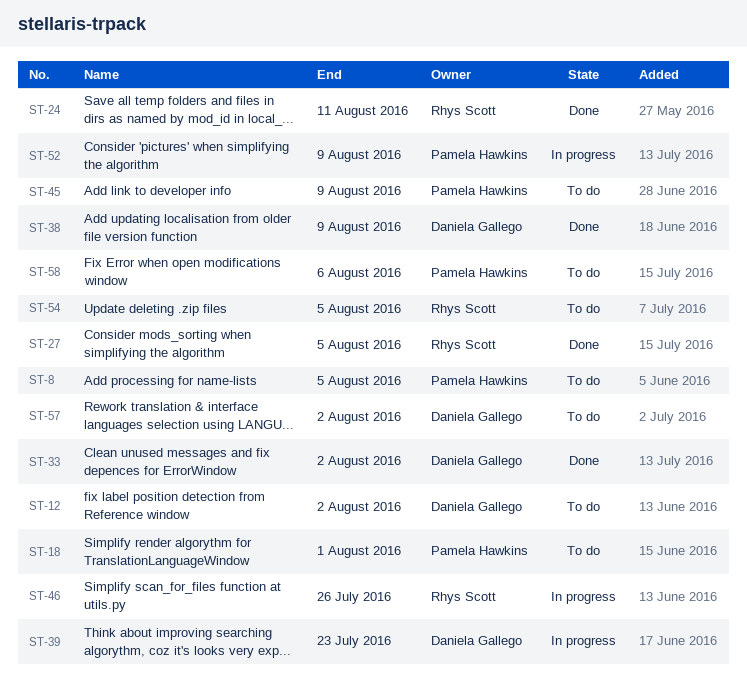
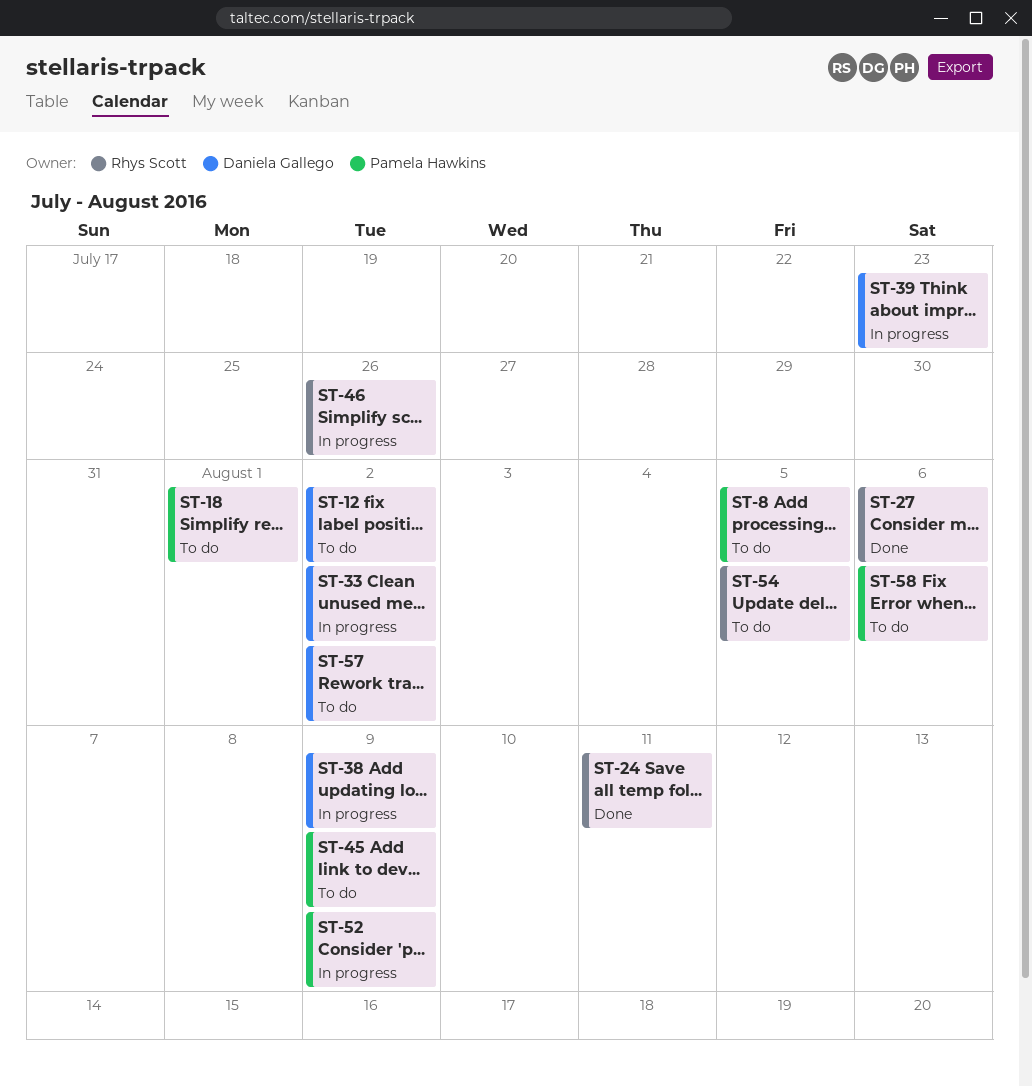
ST-27, due: Aug 5 -> Aug 6
ST-33, status: Done -> In progress
ST-38, status: Done -> In progress

